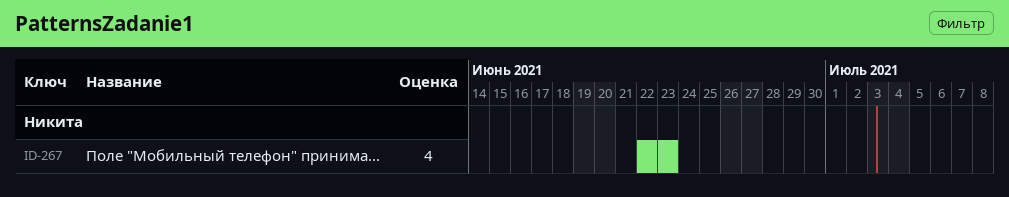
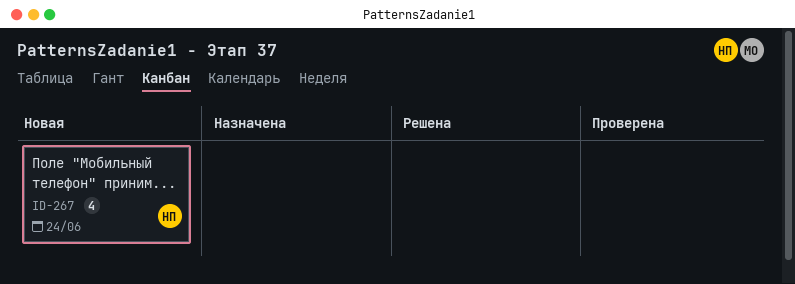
ID-267, due: Jun 23 -> Jun 24

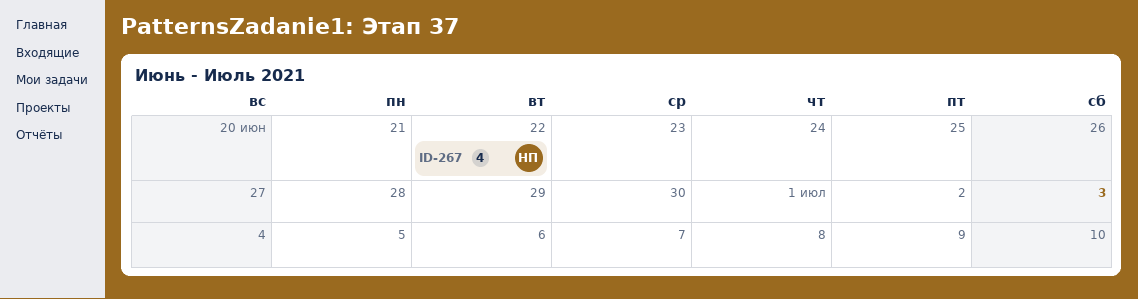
ID-267, due: Jun 24 -> Jun 22

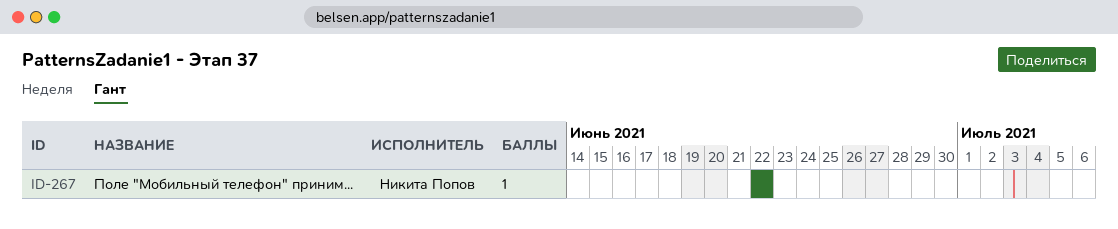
ID-267, estimate: 4 -> 1

